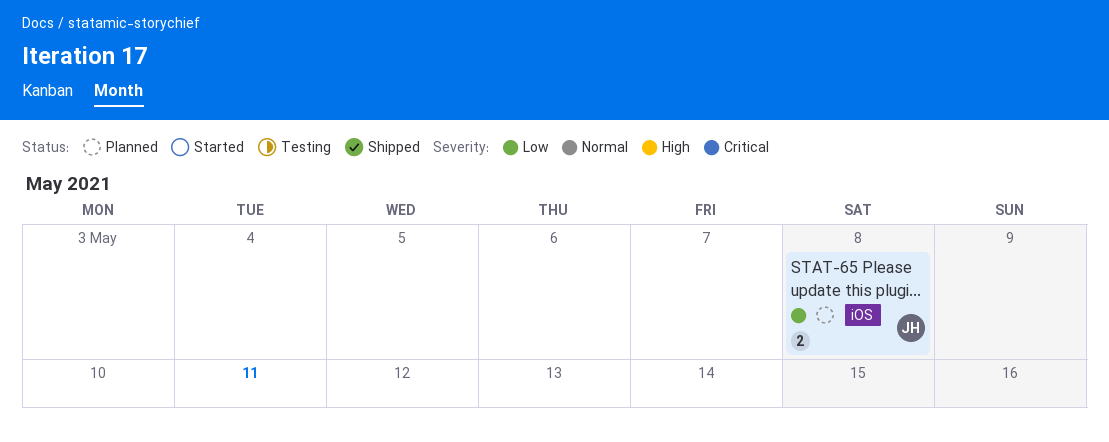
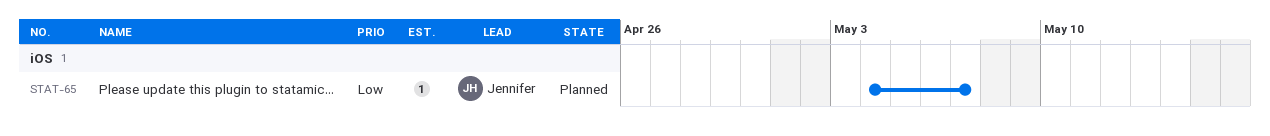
STAT-65, estimate: 2 -> 1
STAT-65, due: May 8 -> May 7

